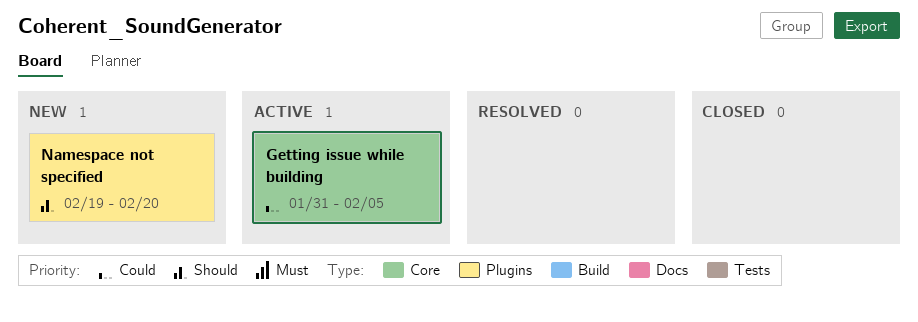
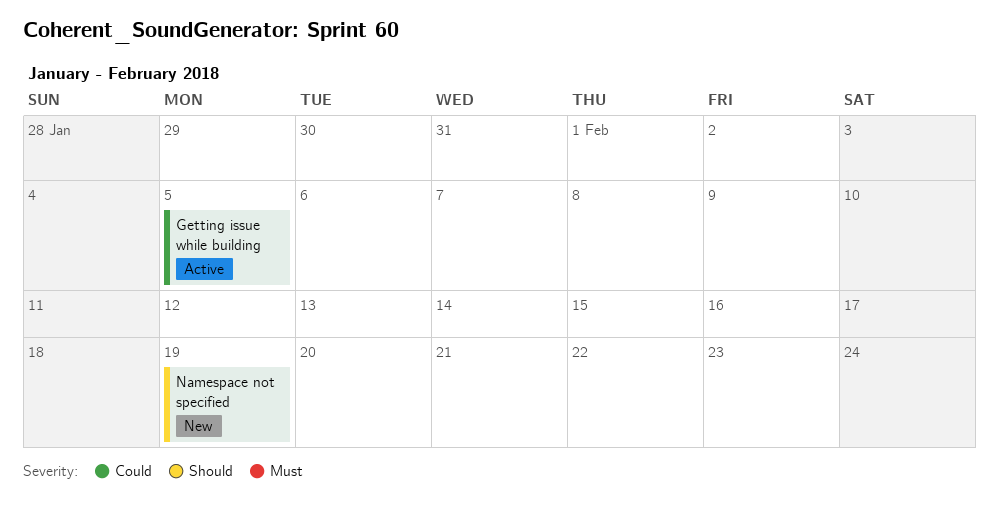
Namespace not specified, due: Feb 20 -> Feb 19

